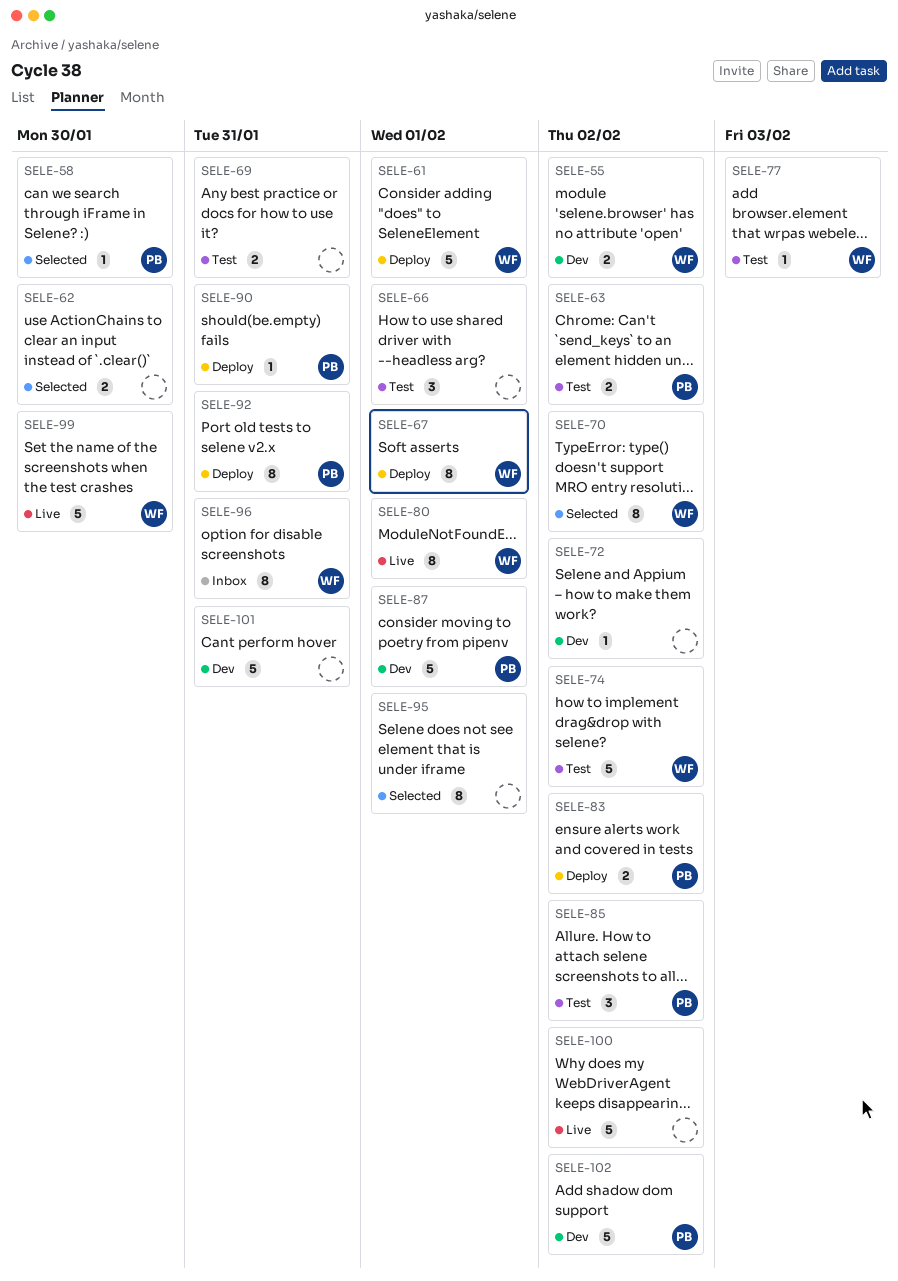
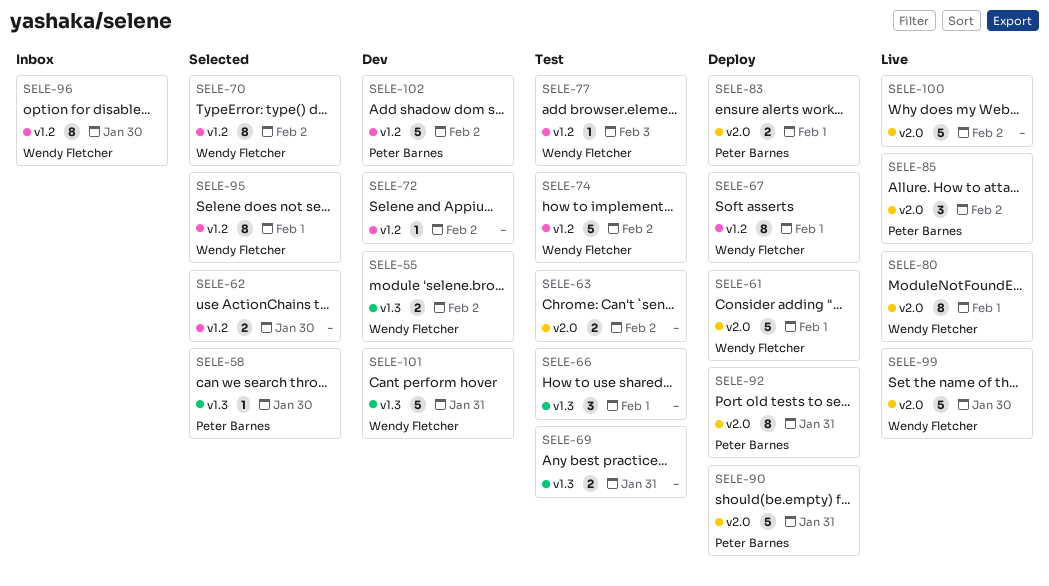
SELE-63, owner: Peter Barnes -> none
SELE-83, due: Feb 2 -> Feb 1
SELE-85, status: Test -> Live
SELE-87: present -> none
SELE-90, estimate: 1 -> 5
SELE-95, owner: none -> Wendy Fletcher
SELE-96, due: Jan 31 -> Jan 30
SELE-101, owner: none -> Wendy Fletcher

